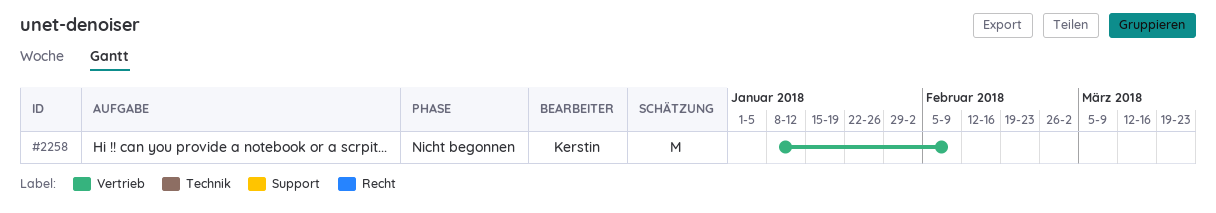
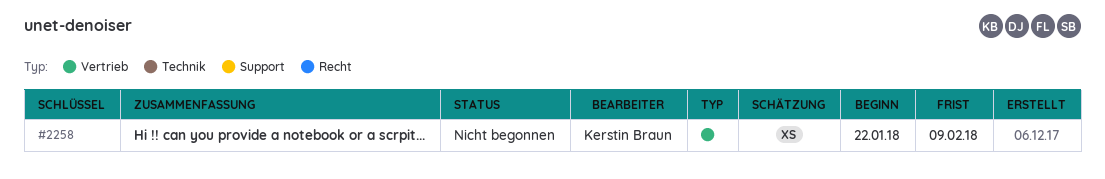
#2258, estimate: M -> XS
#2258, start: Jan 8 -> Jan 22

